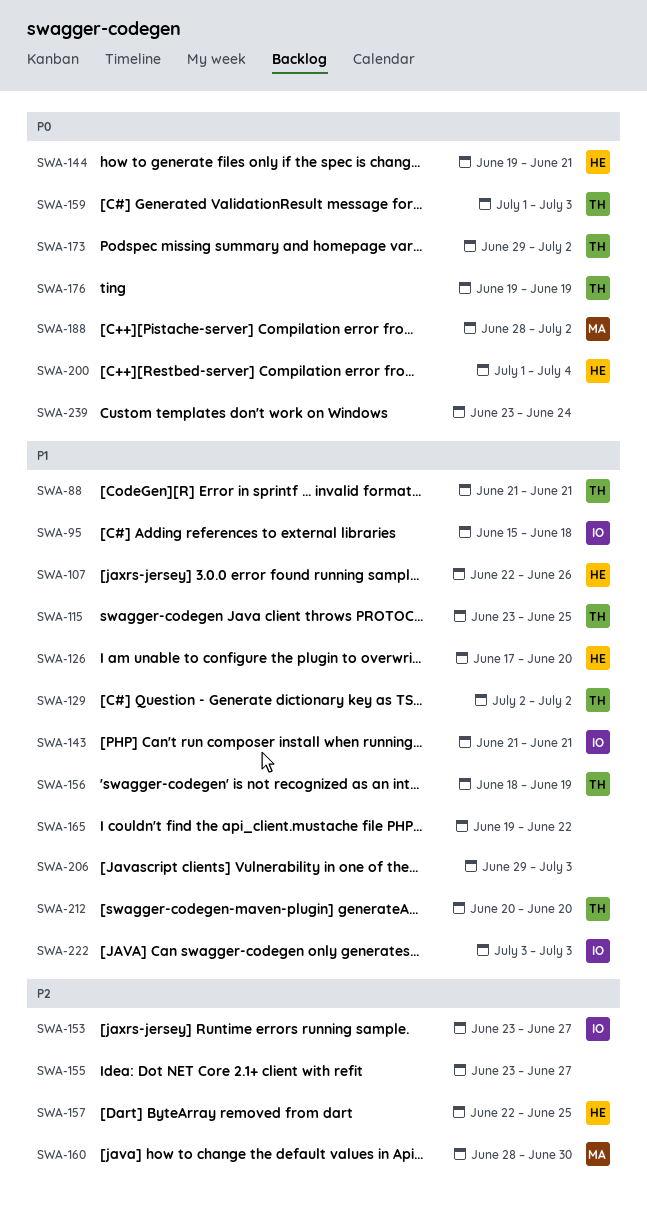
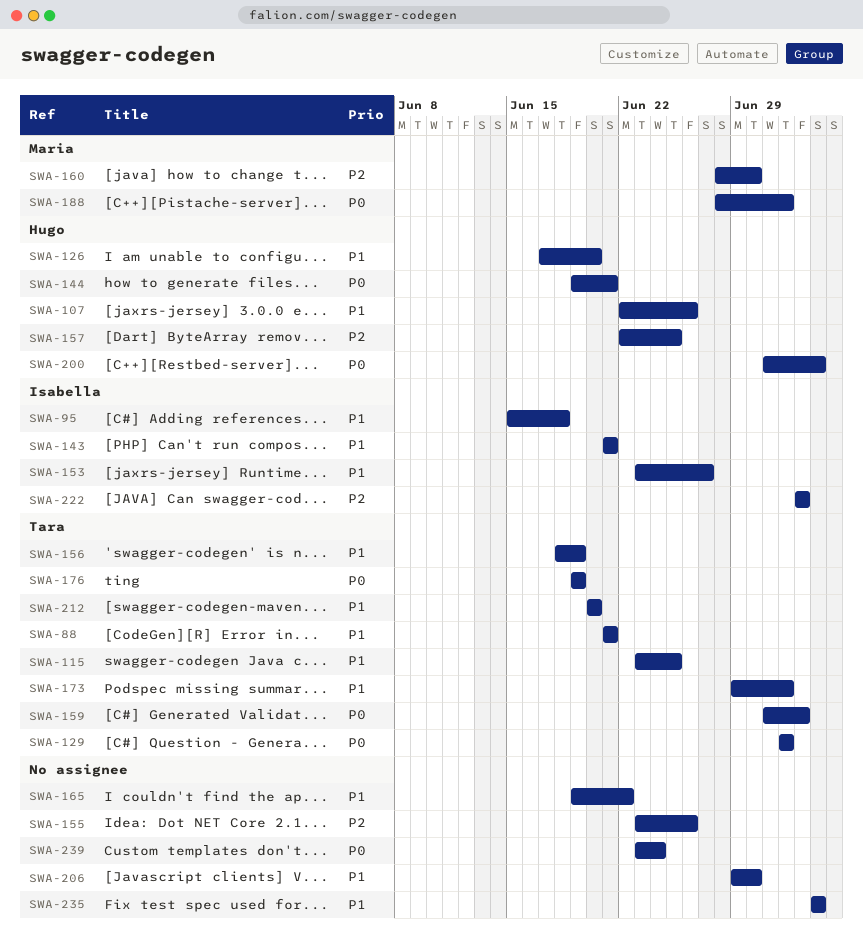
SWA-129, priority: P1 -> P0
SWA-153, priority: P2 -> P1
SWA-155, due: Jun 27 -> Jun 26
SWA-173, priority: P0 -> P1
SWA-206, due: Jul 3 -> Jun 30
SWA-222, priority: P1 -> P2
SWA-235: none -> present

